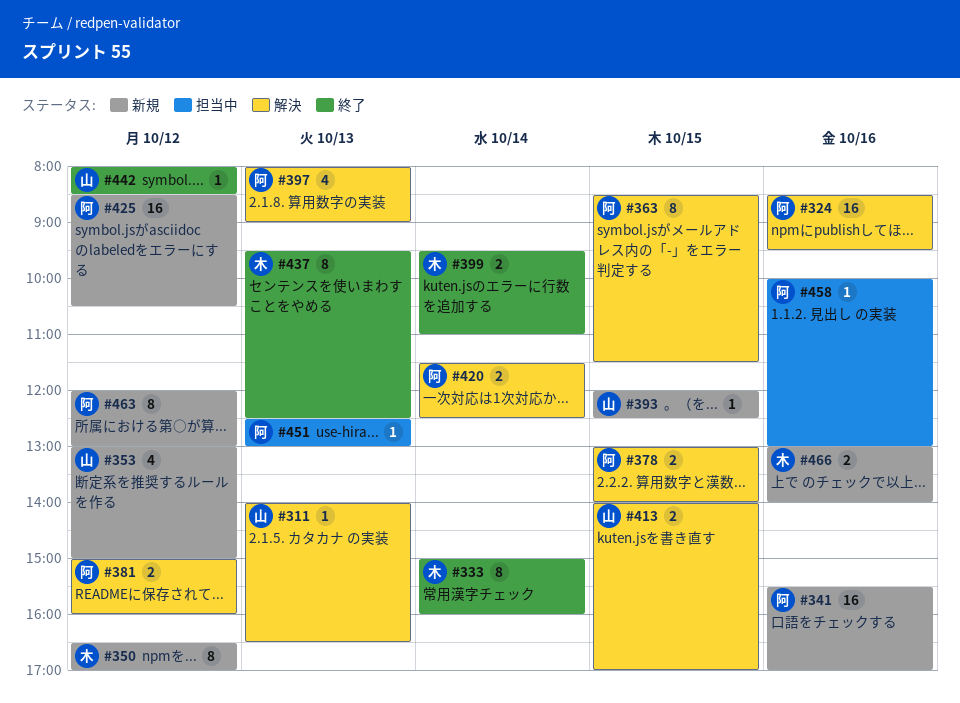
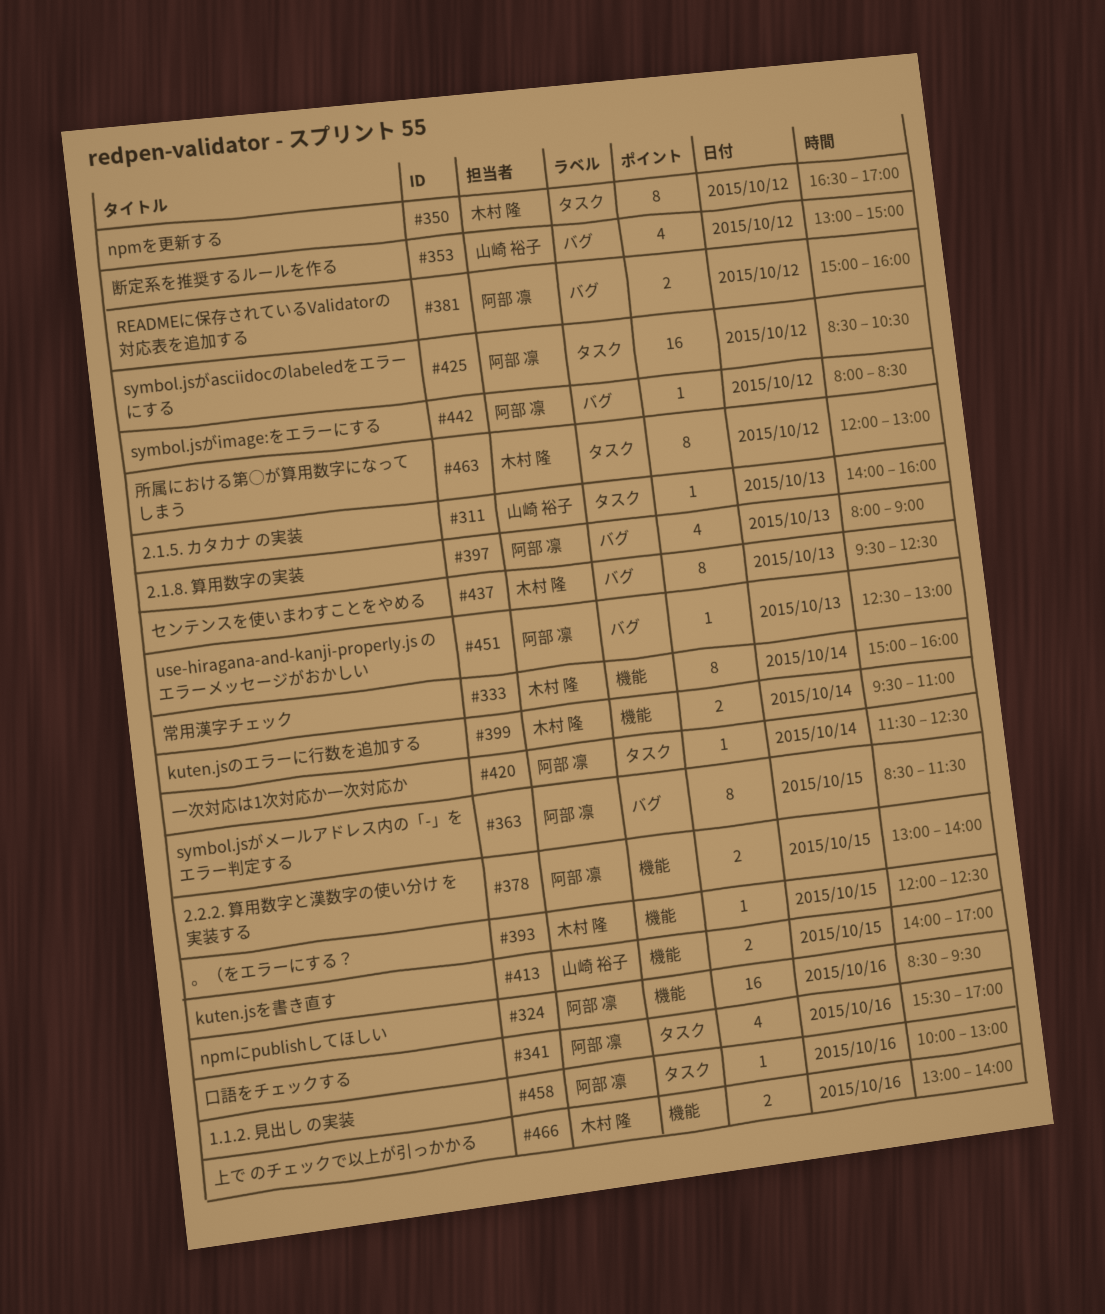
#311, ends: 16:30 -> 16:00
#341, estimate: 16 -> 4
#393, owner: 山崎 裕子 -> 木村 隆
#420, estimate: 2 -> 1
#442, owner: 山崎 裕子 -> 阿部 凛
#463, owner: 阿部 凛 -> 木村 隆

